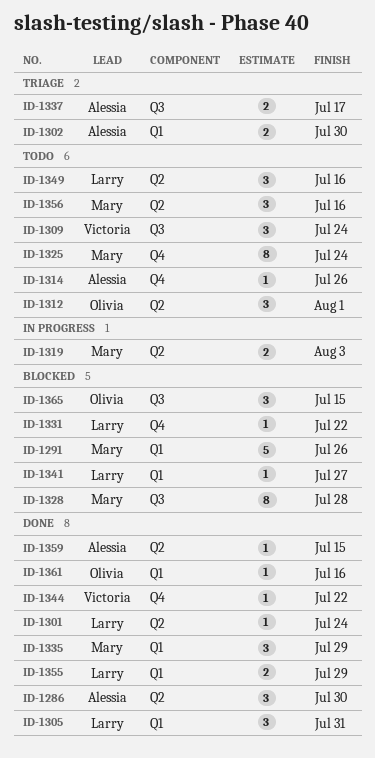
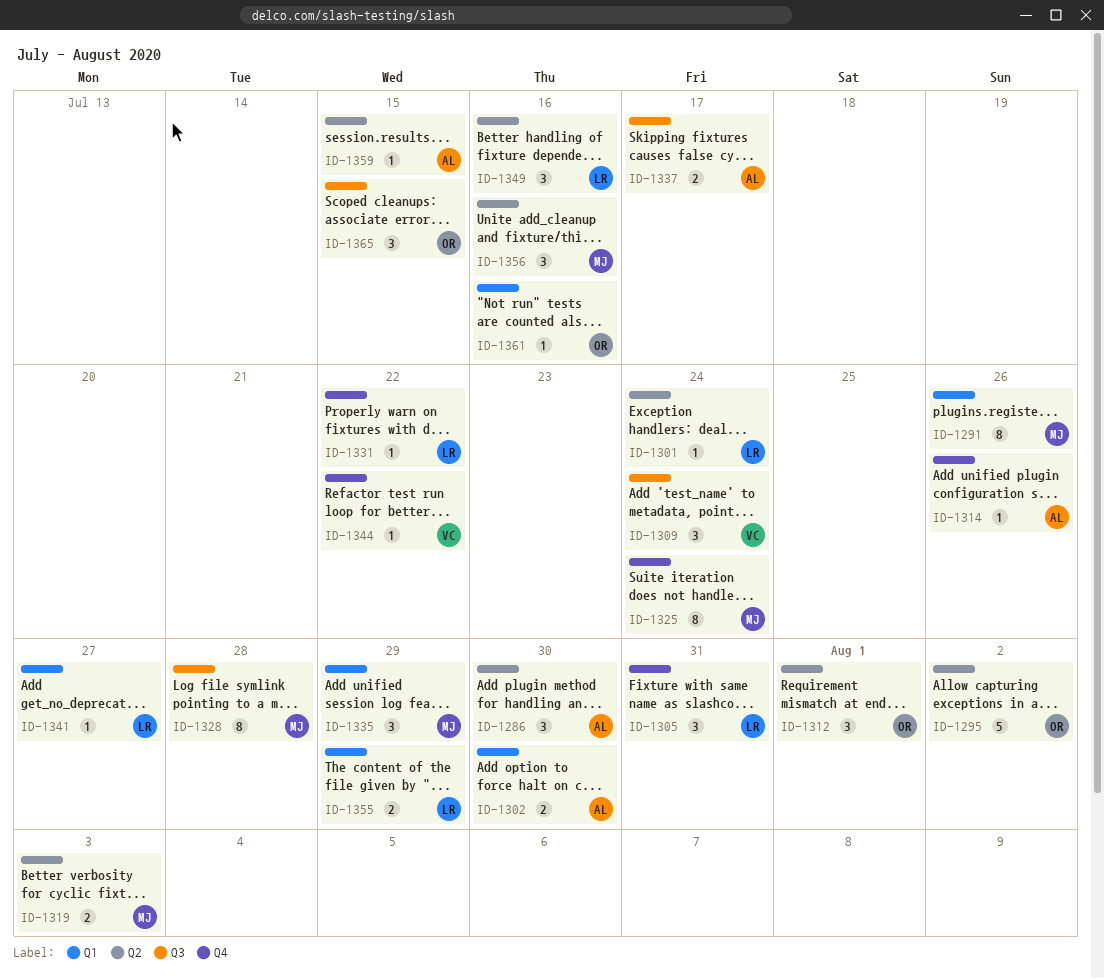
ID-1291, estimate: 5 -> 8
ID-1295: none -> present
ID-1305, label: Q1 -> Q4

